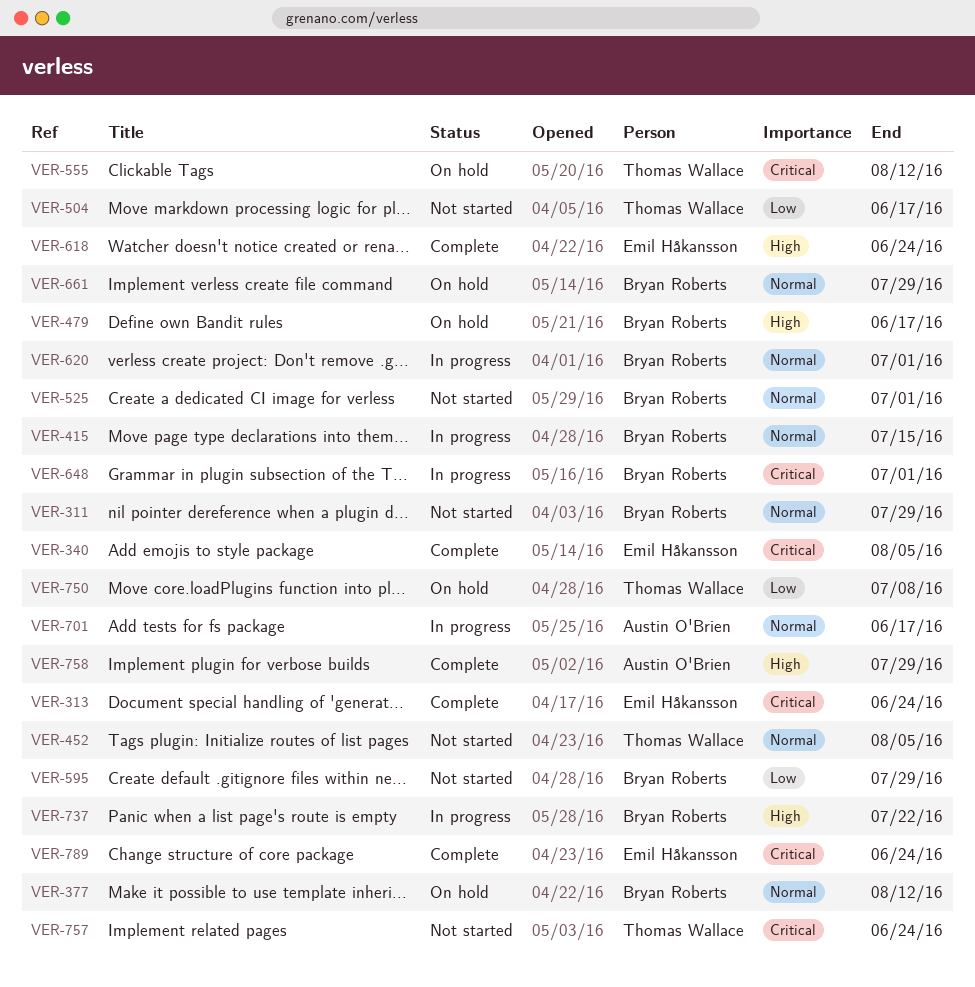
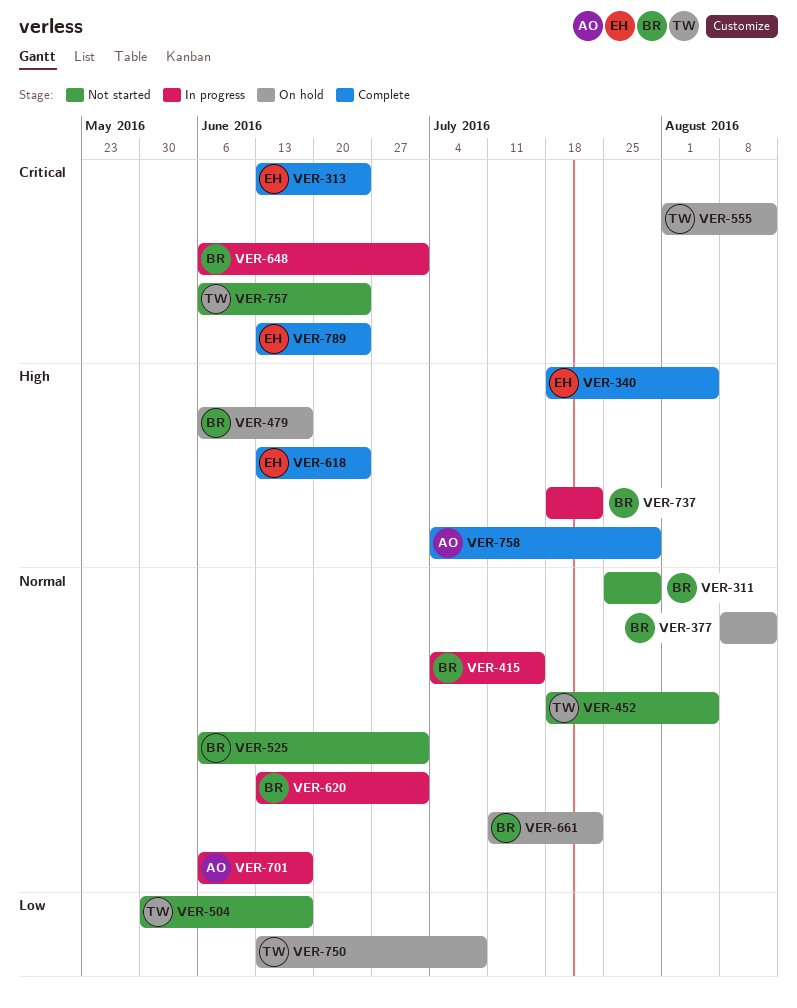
VER-340, priority: Critical -> High
VER-595: present -> none
VER-661, due: Jul 29 -> Jul 22

